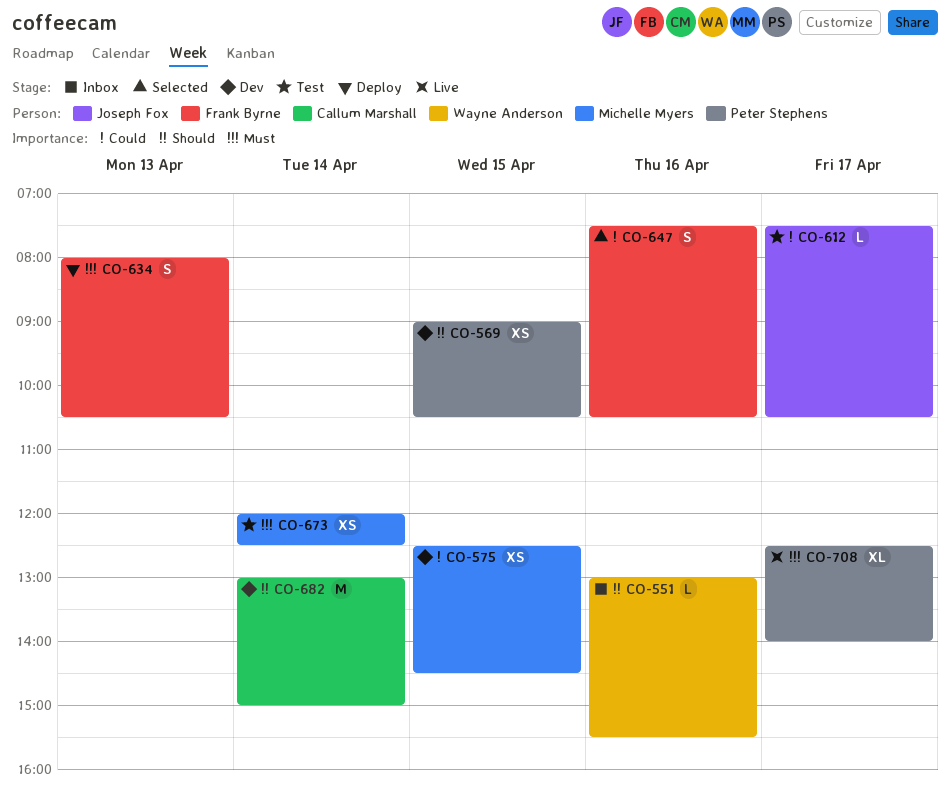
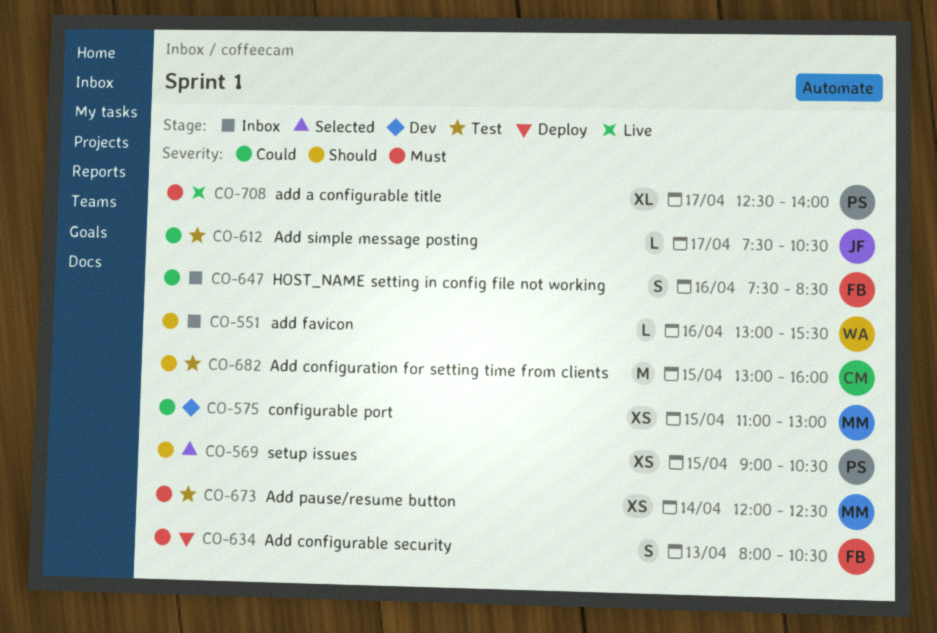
CO-569, status: Dev -> Selected
CO-575, begins: 12:30 -> 11:00
CO-575, ends: 14:30 -> 13:00
CO-647, status: Selected -> Inbox
CO-647, ends: 10:30 -> 08:30
CO-682, status: Dev -> Test
CO-682, day: Apr 14 -> Apr 15
CO-682, ends: 15:00 -> 16:00

